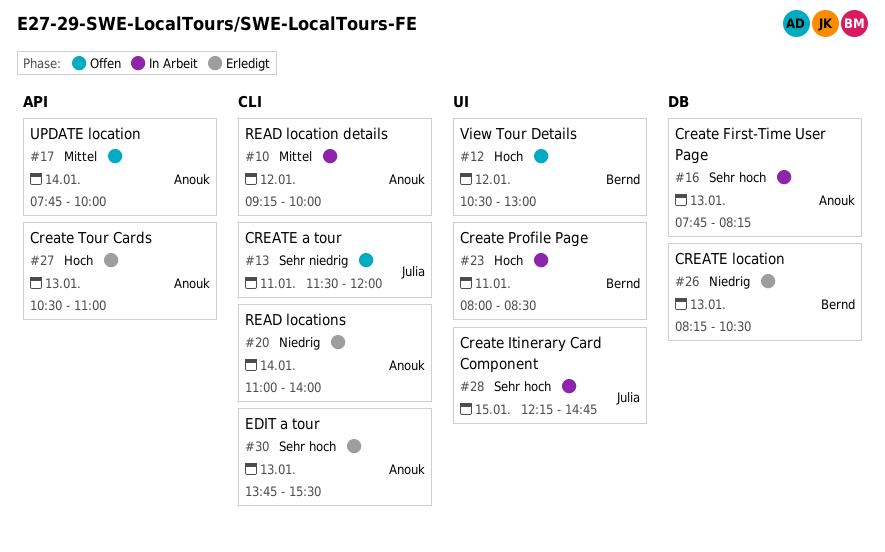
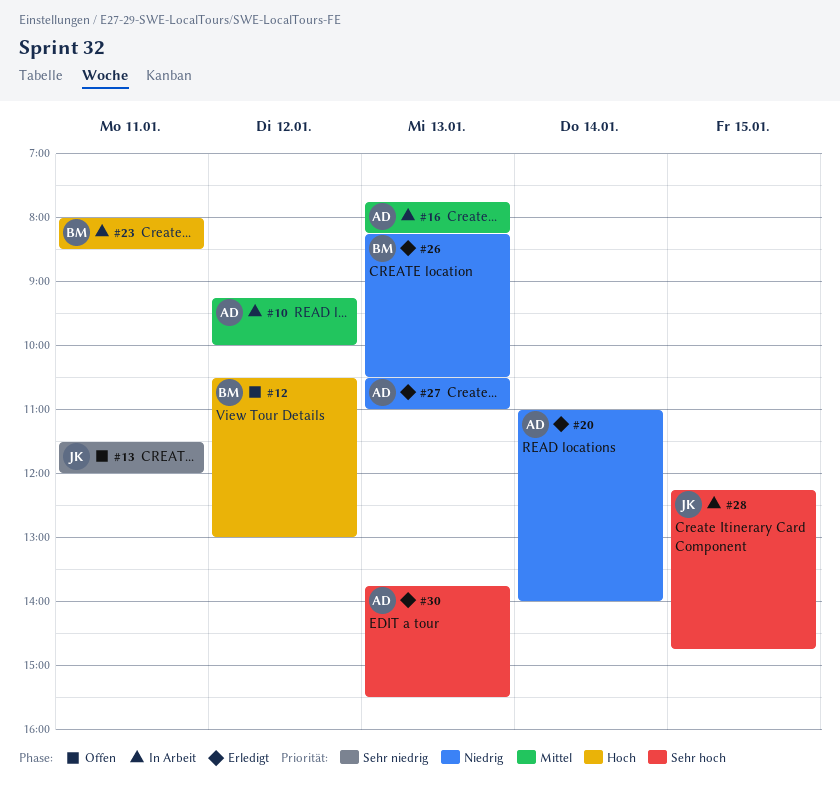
#16, priority: Sehr hoch -> Mittel
#17: present -> none
#27, priority: Hoch -> Niedrig

